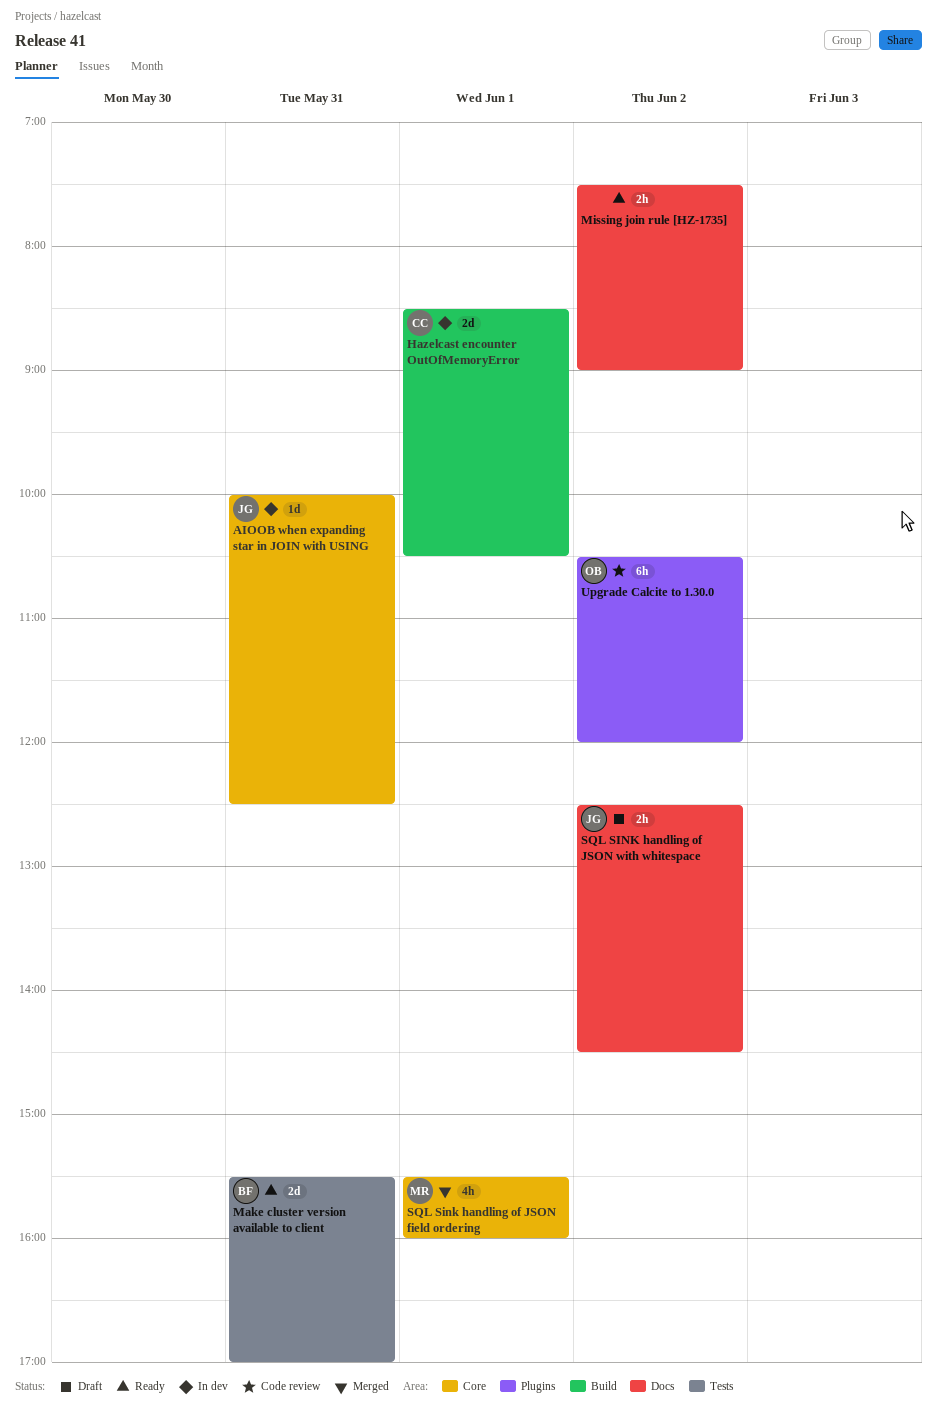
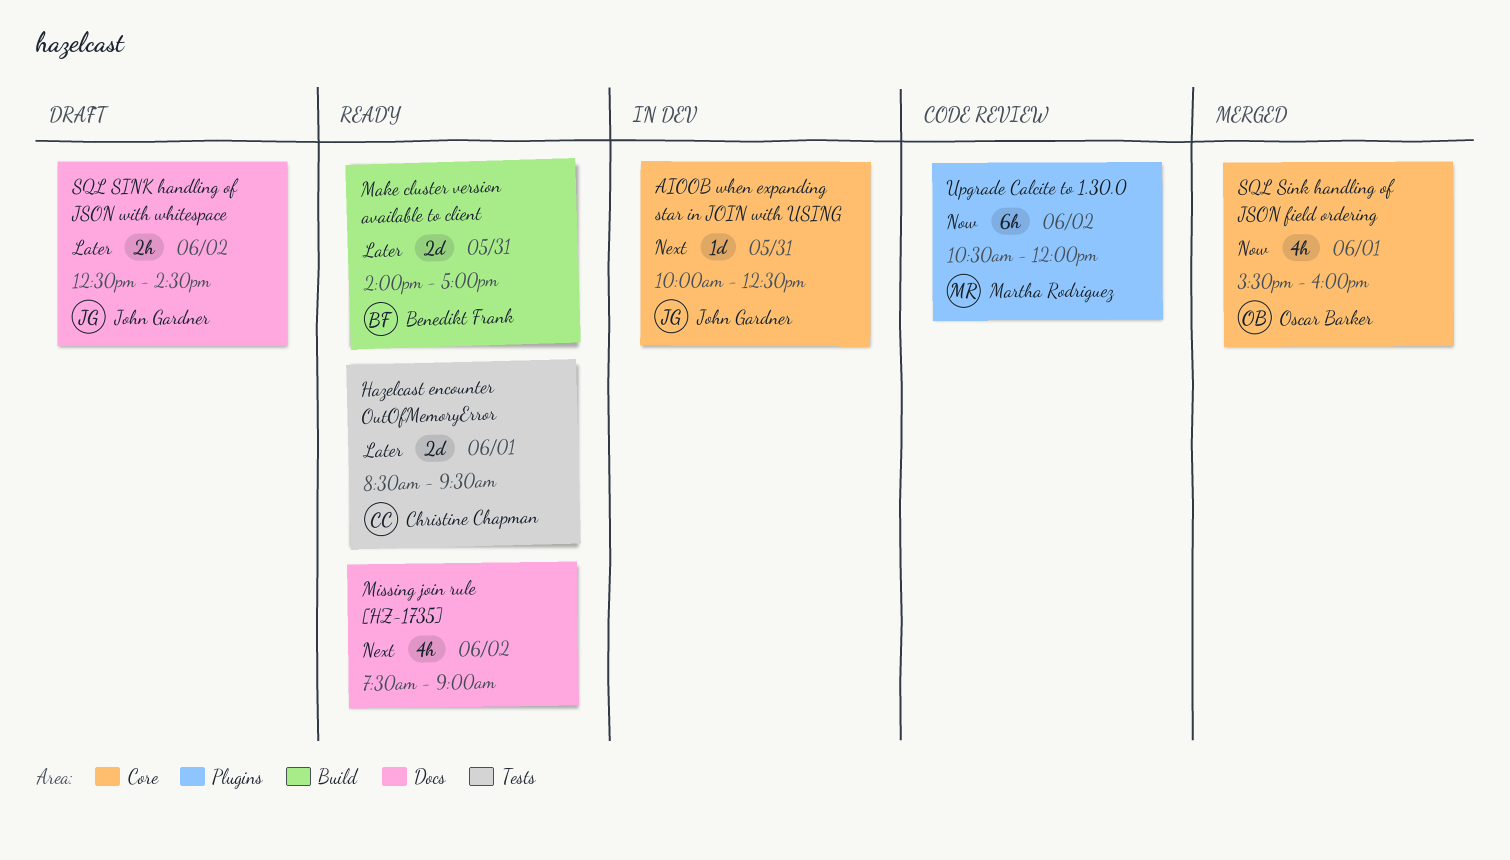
Hazelcast encounter OutOfMemoryError, status: In dev -> Ready
Hazelcast encounter OutOfMemoryError, label: Build -> Tests
Hazelcast encounter OutOfMemoryError, ends: 10:30 -> 09:30
Make cluster version available to client, label: Tests -> Build
Make cluster version available to client, begins: 15:30 -> 14:00
Missing join rule [HZ-1735], estimate: 2h -> 4h
SQL Sink handling of JSON field ordering, owner: Martha Rodriguez -> Oscar Barker
Upgrade Calcite to 1.30.0, owner: Oscar Barker -> Martha Rodriguez

